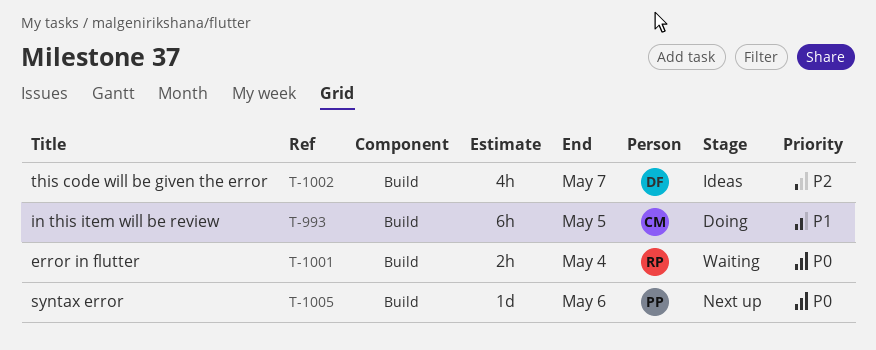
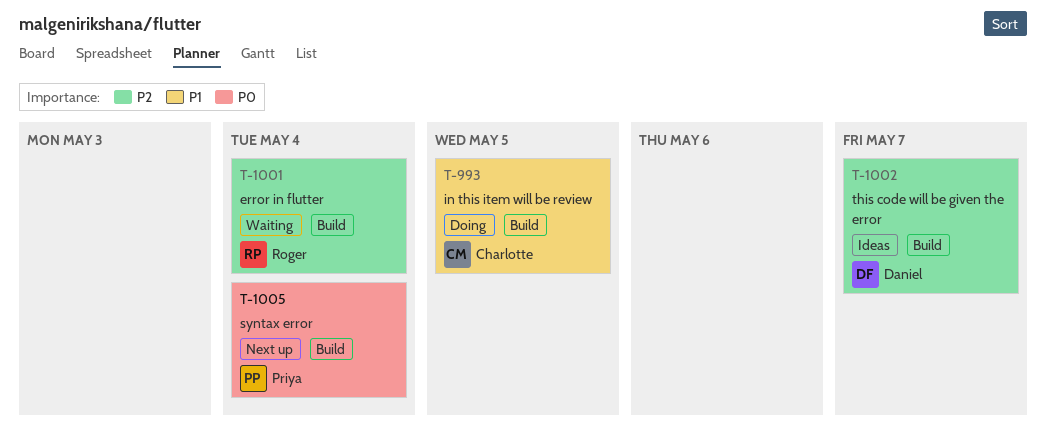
T-1001, priority: P0 -> P2
T-1005, due: May 6 -> May 4

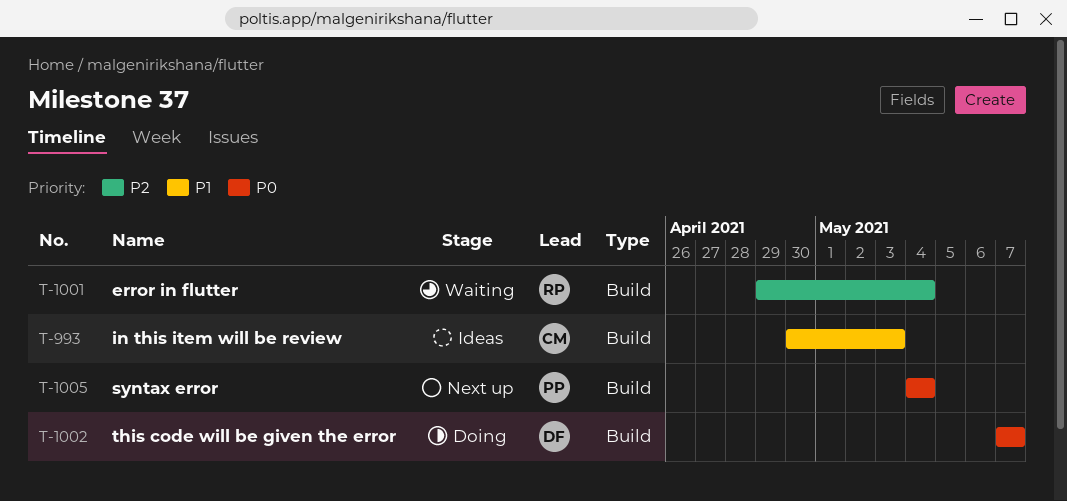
T-993, status: Doing -> Ideas
T-993, due: May 5 -> May 3
T-1002, status: Ideas -> Doing
T-1002, priority: P2 -> P0

